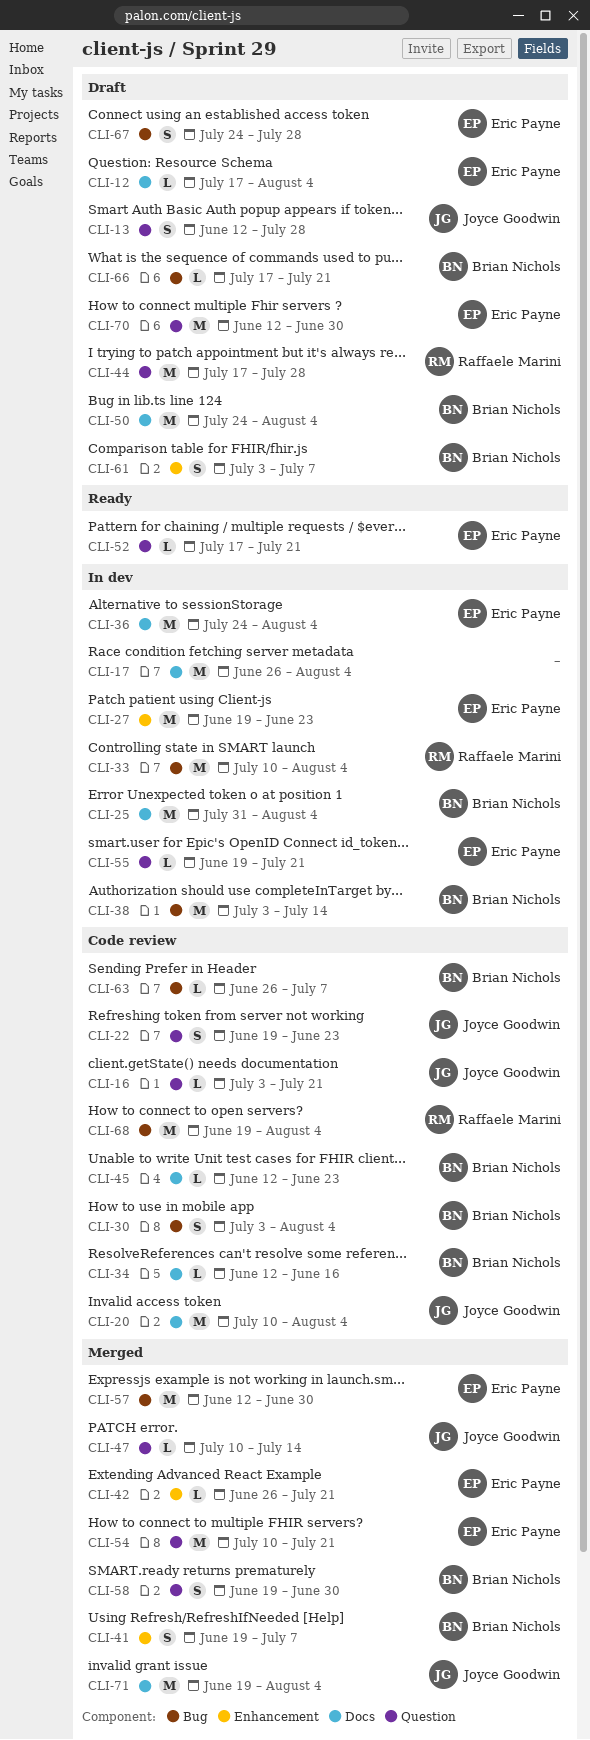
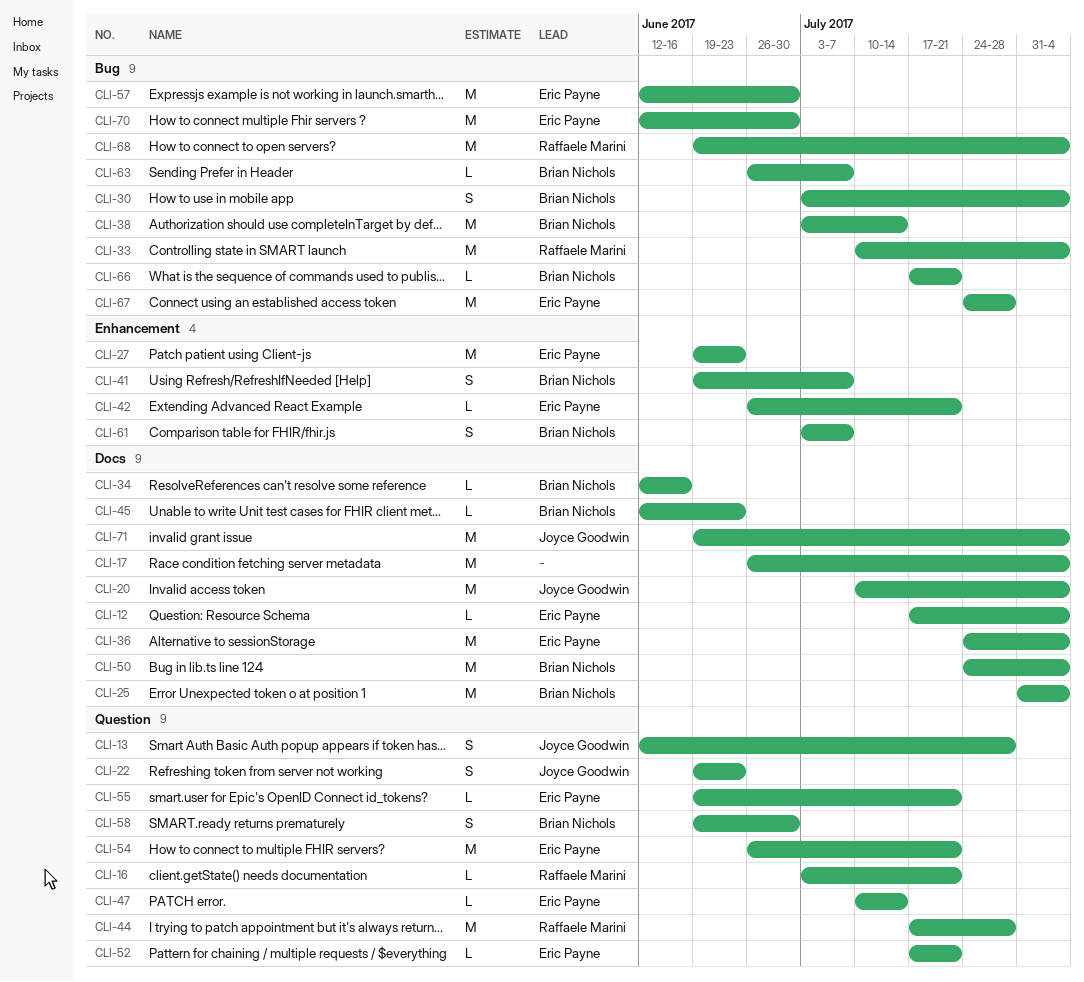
CLI-16, owner: Joyce Goodwin -> Raffaele Marini
CLI-47, owner: Joyce Goodwin -> Eric Payne
CLI-54, start: Jul 10 -> Jun 26
CLI-67, estimate: S -> M
CLI-70, label: Question -> Bug

